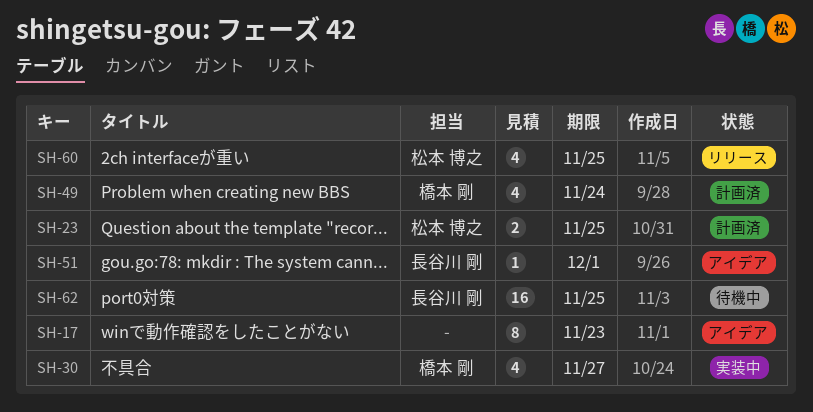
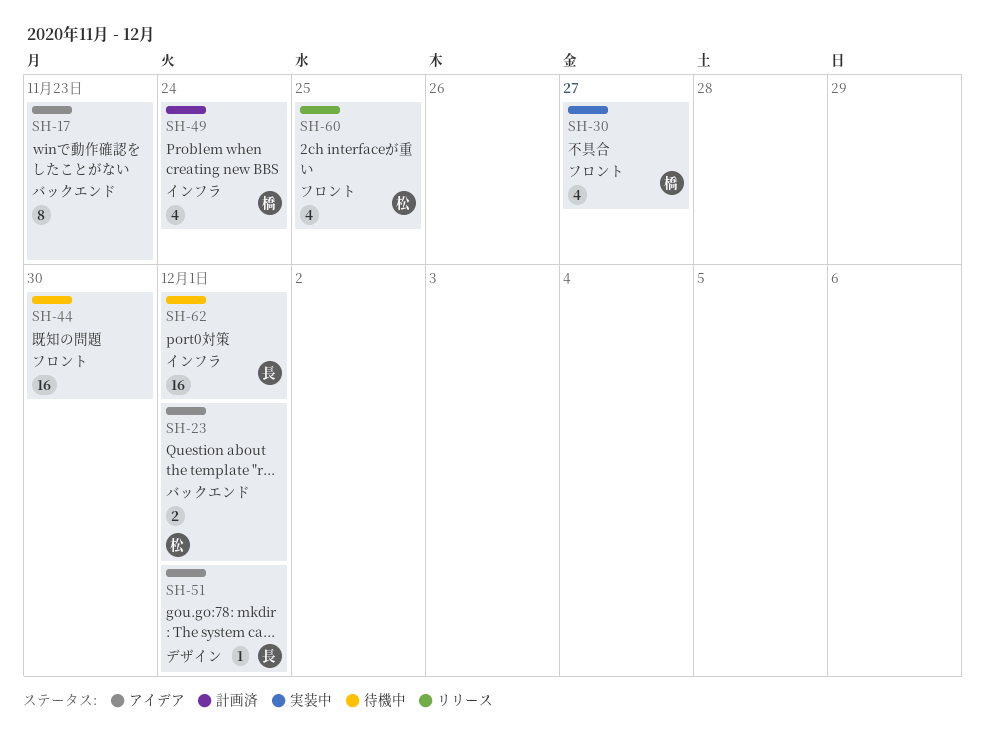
SH-23, status: 計画済 -> アイデア
SH-23, due: Nov 25 -> Dec 1
SH-44: none -> present
SH-62, due: Nov 25 -> Dec 1

